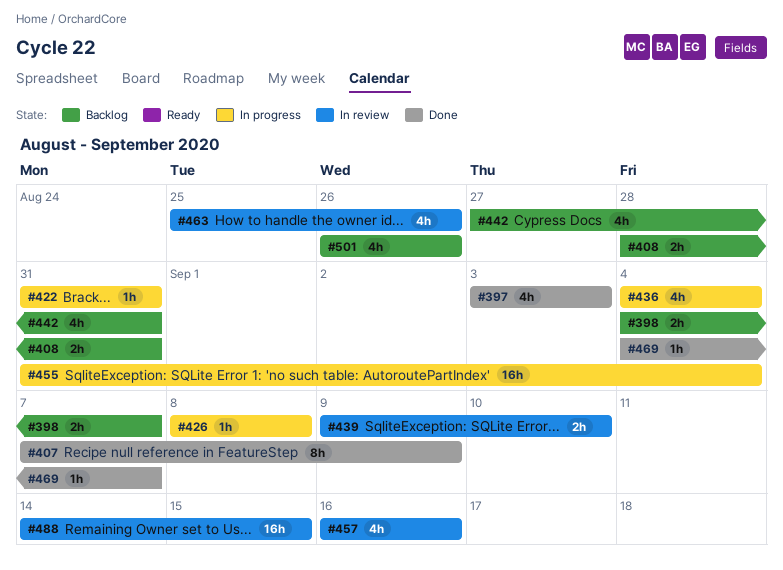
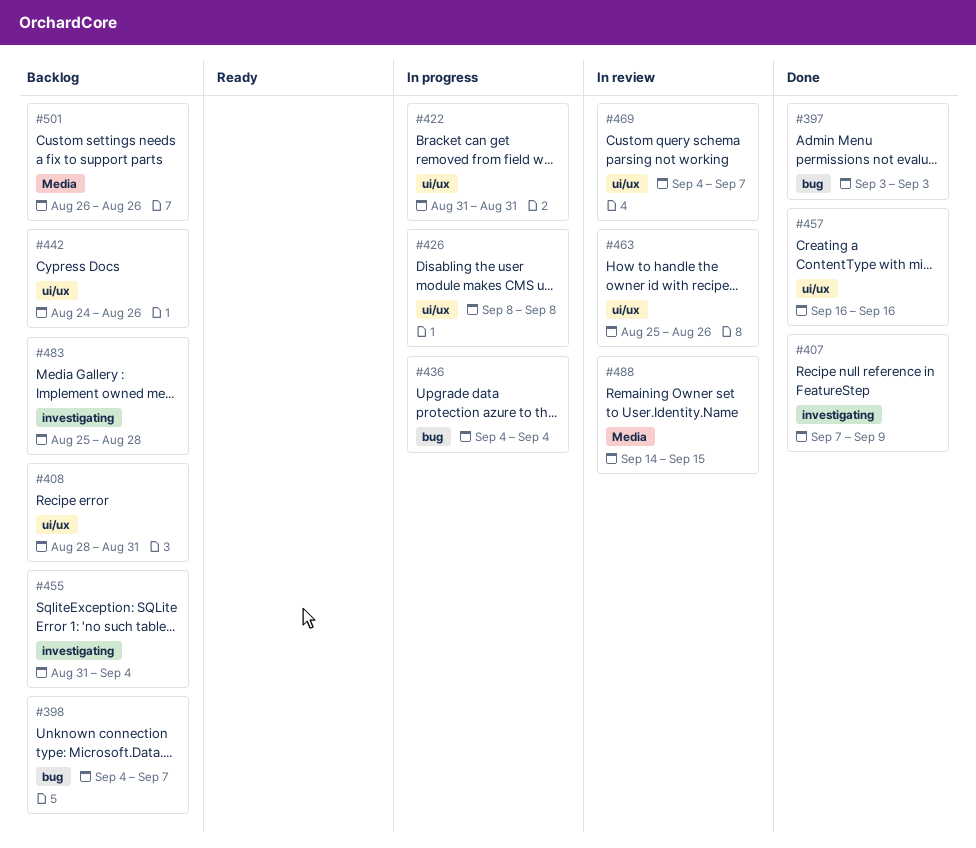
#439: present -> none
#442, start: Aug 27 -> Aug 24
#442, due: Aug 31 -> Aug 26
#455, status: In progress -> Backlog
#457, status: In review -> Done
#469, status: Done -> In review
#483: none -> present

